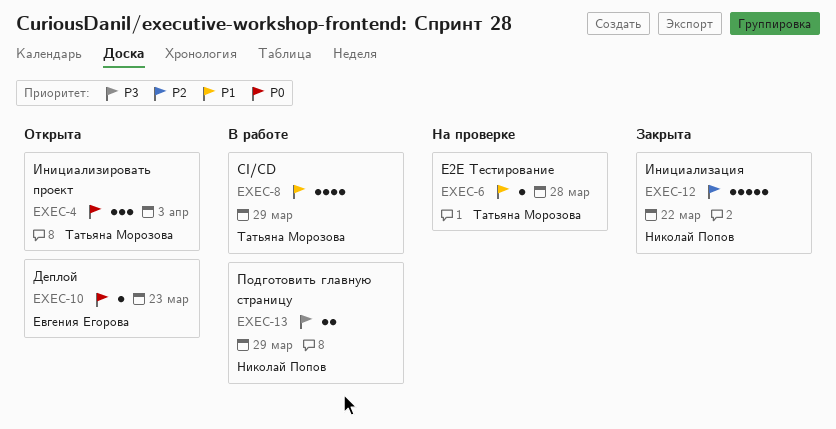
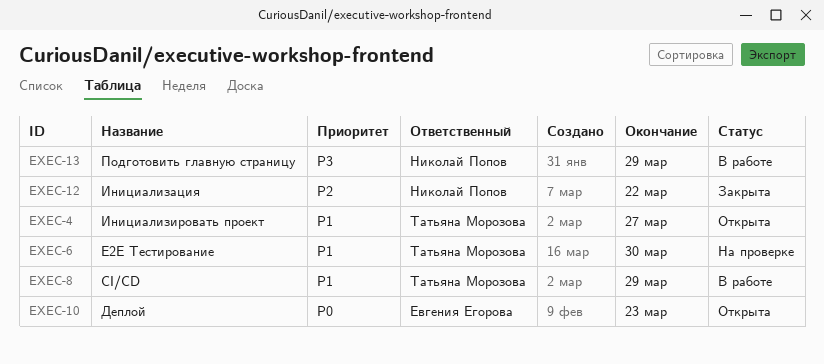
EXEC-4, priority: P0 -> P1
EXEC-4, due: Apr 3 -> Mar 27
EXEC-6, due: Mar 28 -> Mar 30

